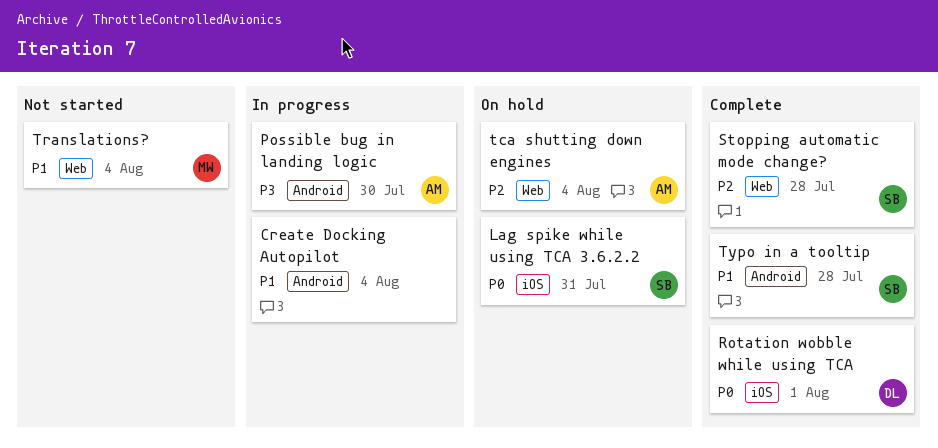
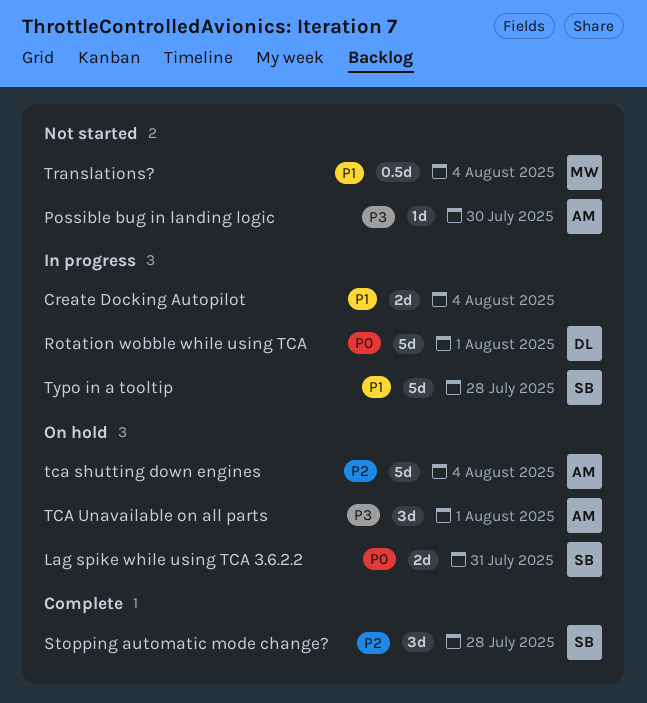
Possible bug in landing logic, status: In progress -> Not started
Rotation wobble while using TCA, status: Complete -> In progress
TCA Unavailable on all parts: none -> present
Typo in a tooltip, status: Complete -> In progress

